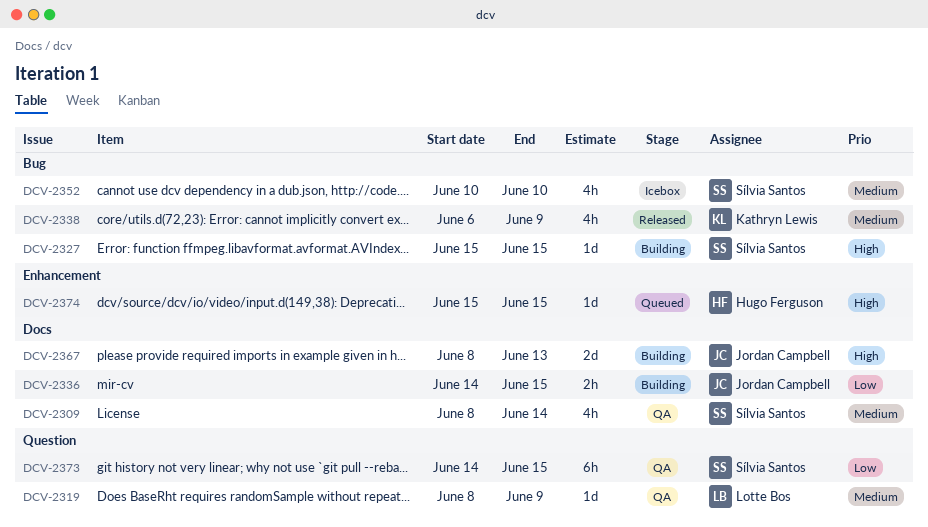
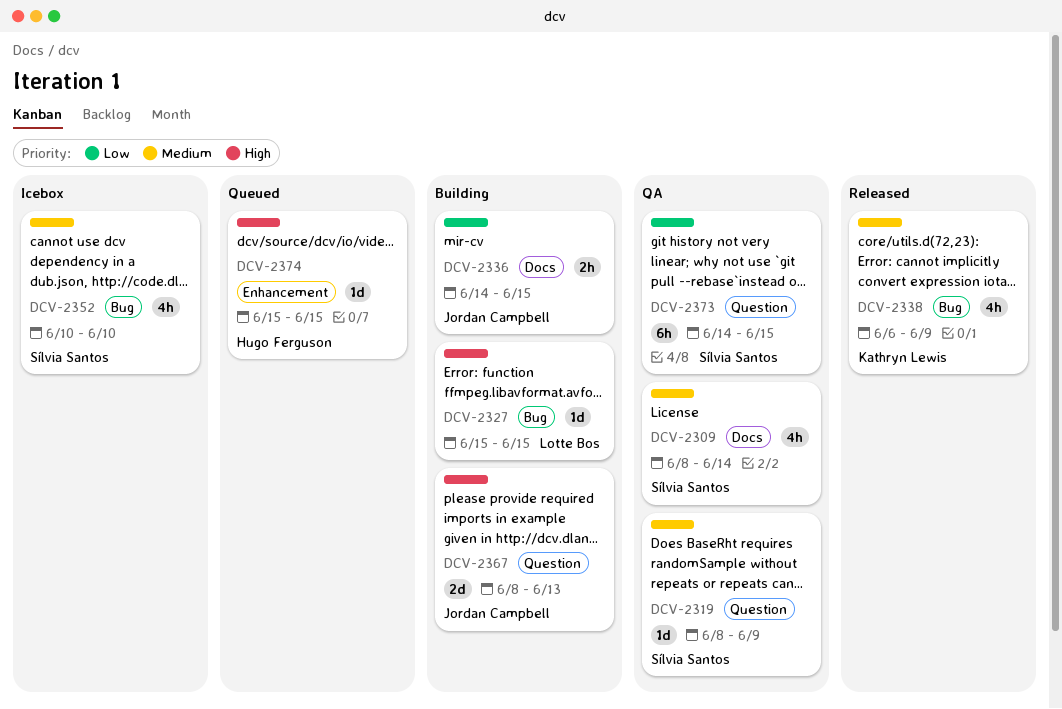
DCV-2319, owner: Lotte Bos -> Sílvia Santos
DCV-2327, owner: Sílvia Santos -> Lotte Bos
DCV-2367, label: Docs -> Question

